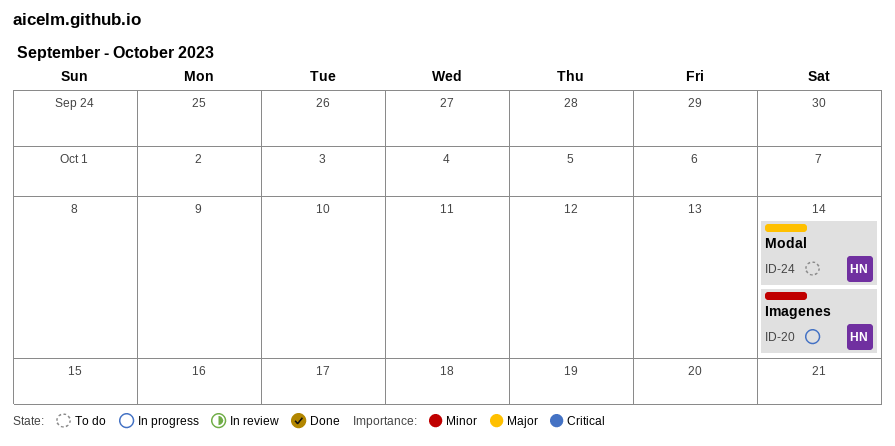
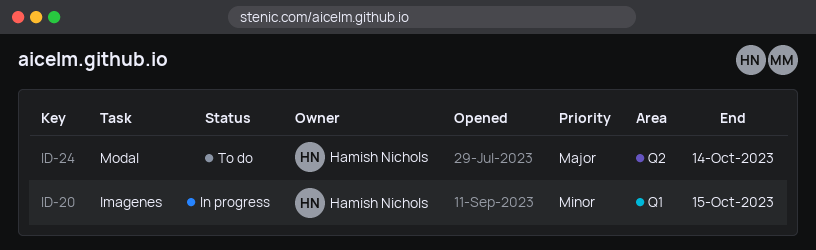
ID-20, due: Oct 14 -> Oct 15

